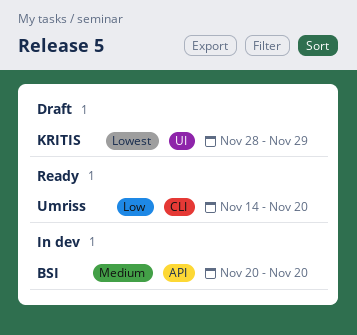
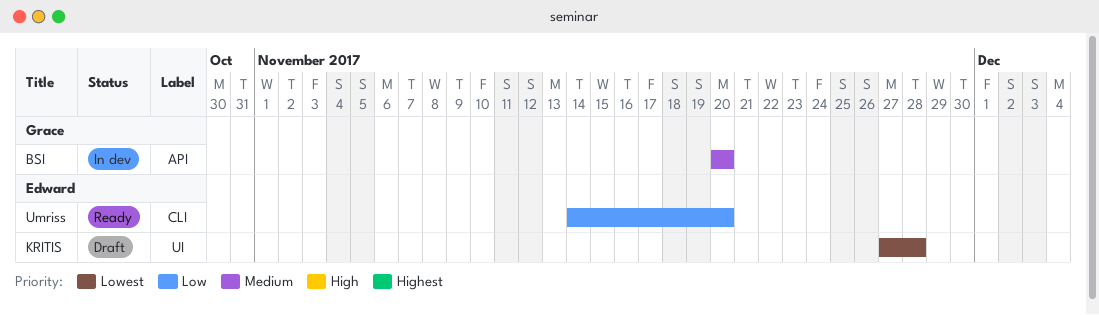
KRITIS, start: Nov 28 -> Nov 27
KRITIS, due: Nov 29 -> Nov 28

